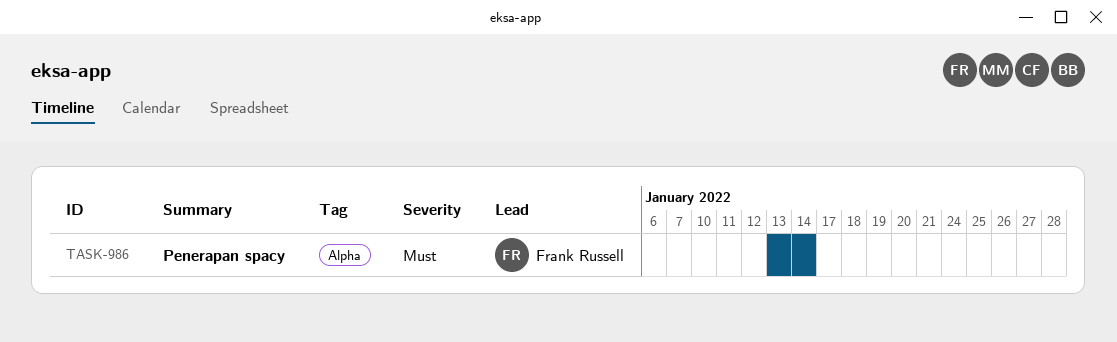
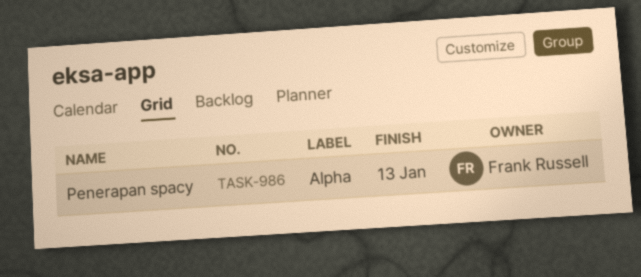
TASK-986, due: Jan 14 -> Jan 13

